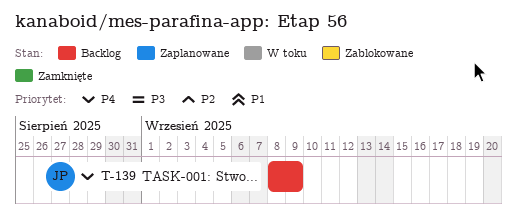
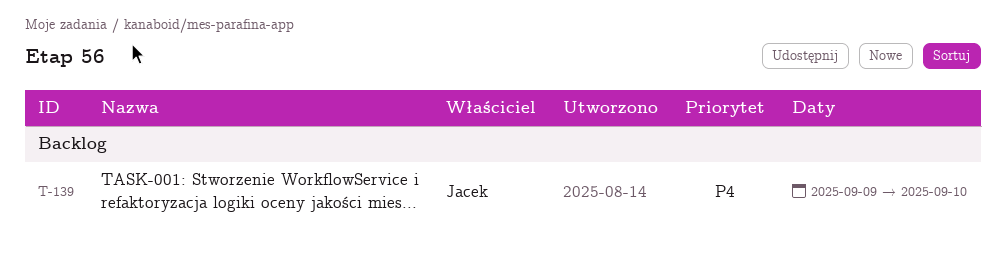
T-139, start: Sep 8 -> Sep 9
T-139, due: Sep 9 -> Sep 10

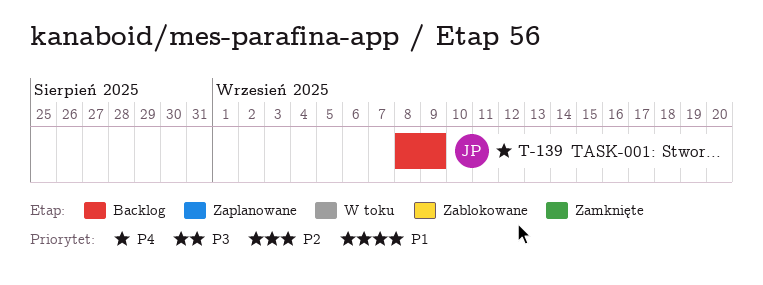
T-139, start: Sep 9 -> Sep 8
T-139, due: Sep 10 -> Sep 9

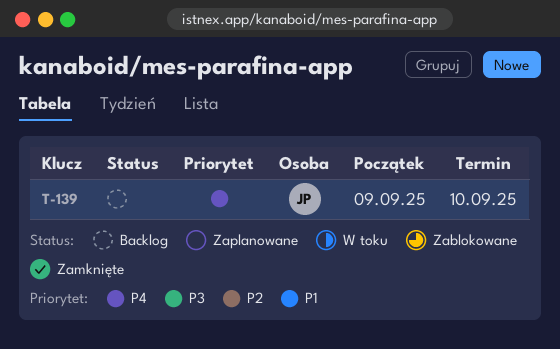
T-139, start: Sep 8 -> Sep 9
T-139, due: Sep 9 -> Sep 10

